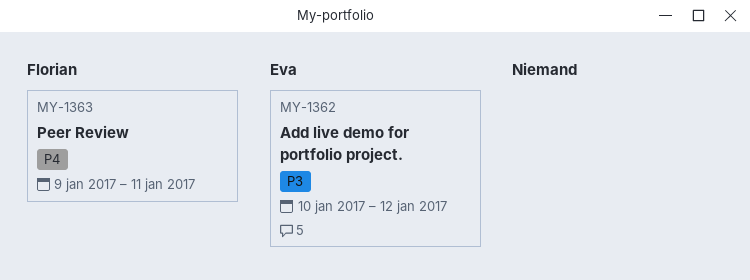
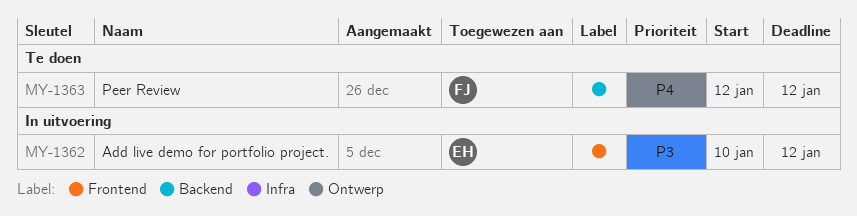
MY-1363, start: Jan 9 -> Jan 12
MY-1363, due: Jan 11 -> Jan 12

